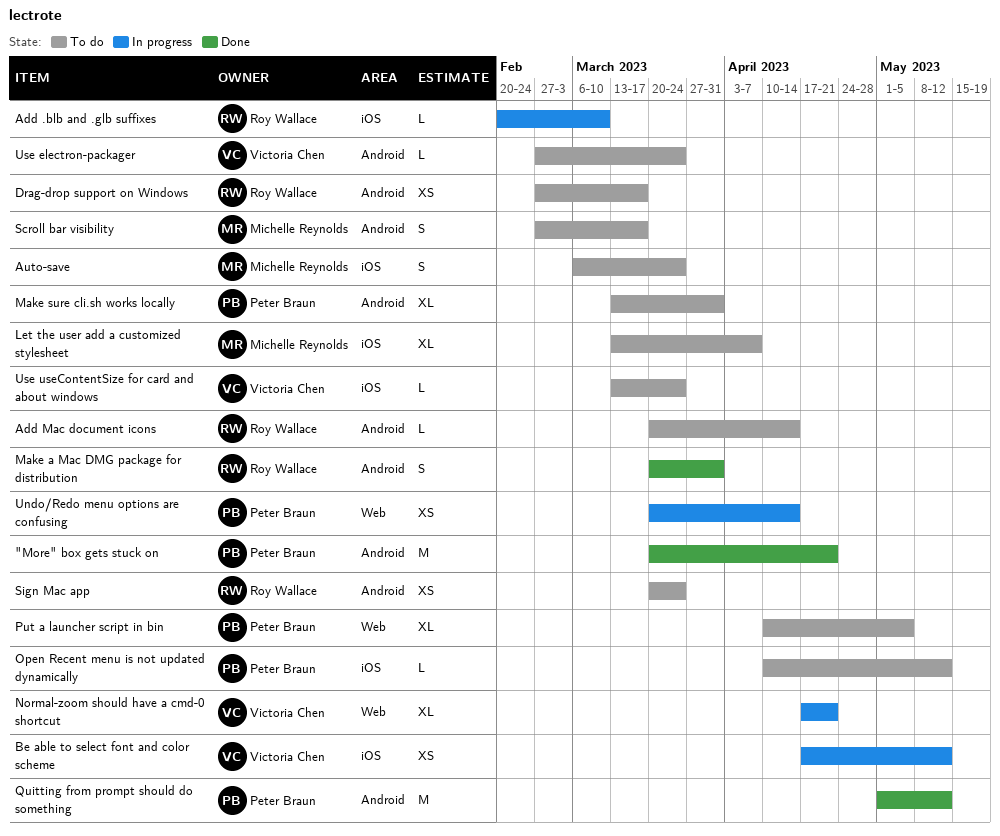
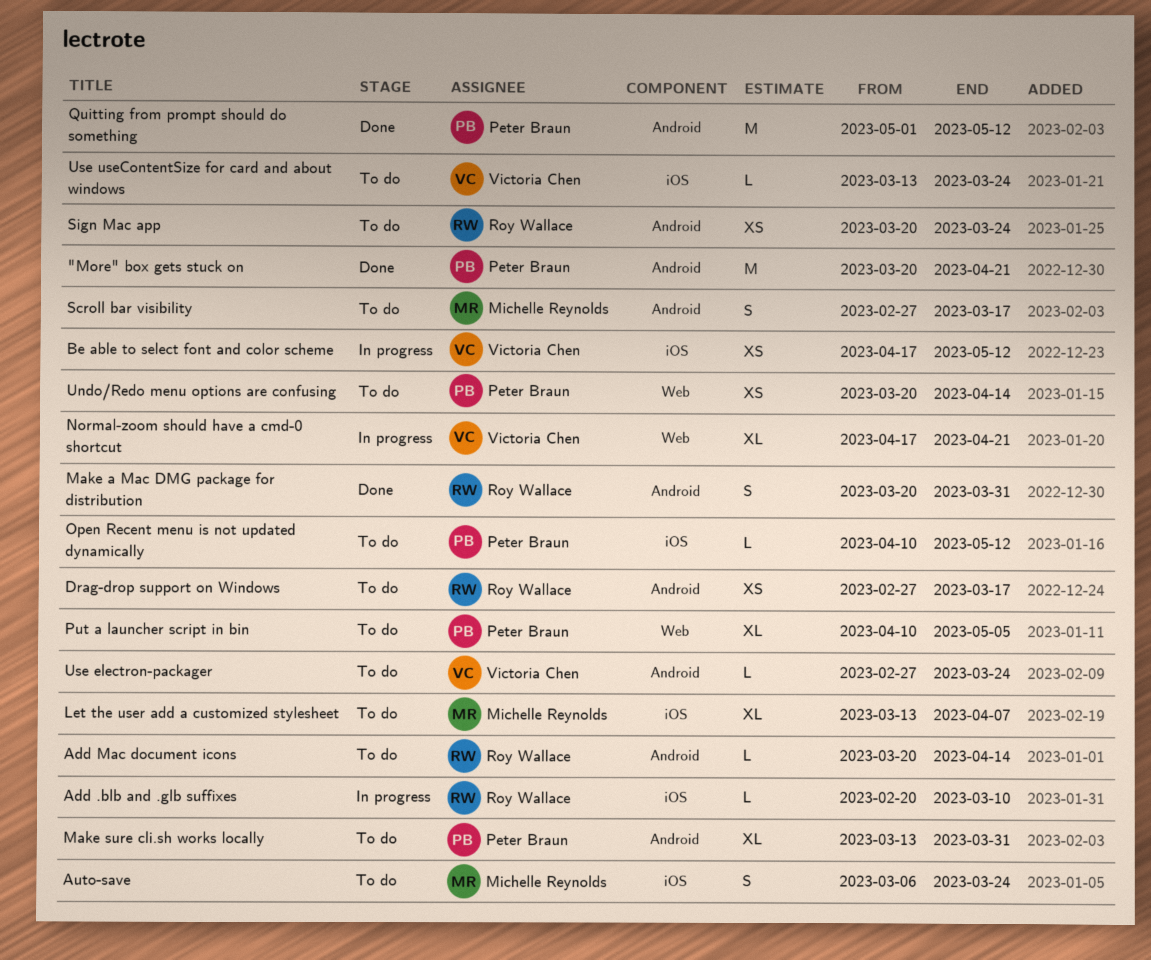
Undo/Redo menu options are confusing, status: In progress -> To do

